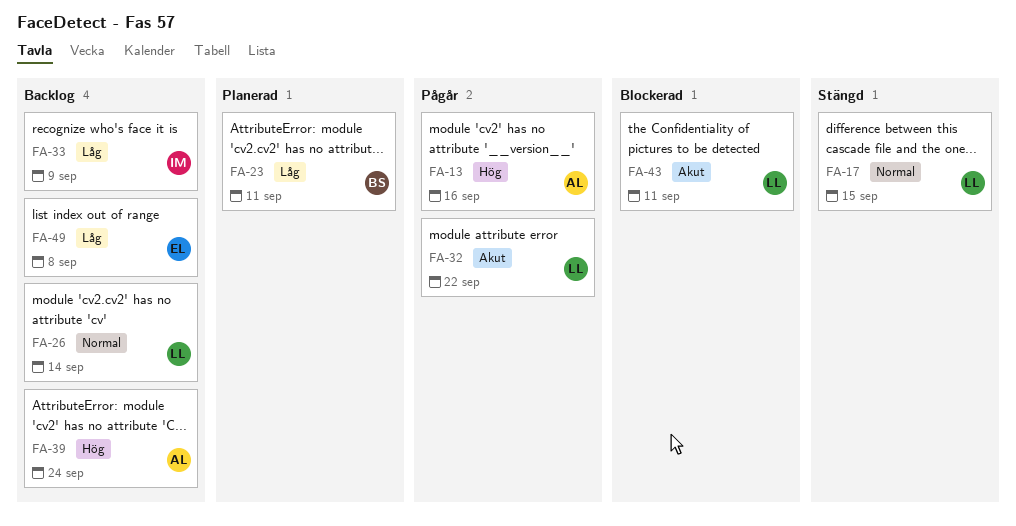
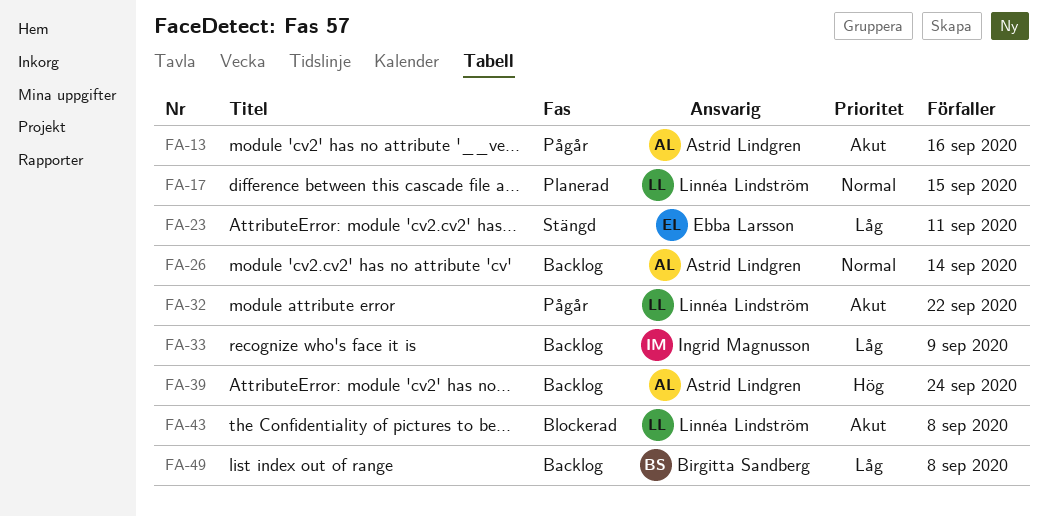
FA-13, priority: Hög -> Akut
FA-17, status: Stängd -> Planerad
FA-23, status: Planerad -> Stängd
FA-23, owner: Birgitta Sandberg -> Ebba Larsson
FA-26, owner: Linnéa Lindström -> Astrid Lindgren
FA-43, due: Sep 11 -> Sep 8
FA-49, owner: Ebba Larsson -> Birgitta Sandberg

